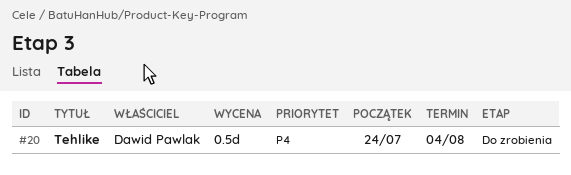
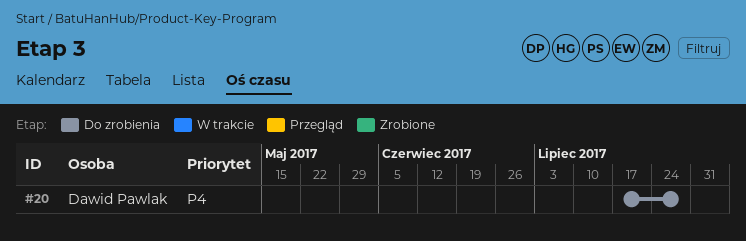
#20, start: Jul 24 -> Jul 17
#20, due: Aug 4 -> Jul 28

